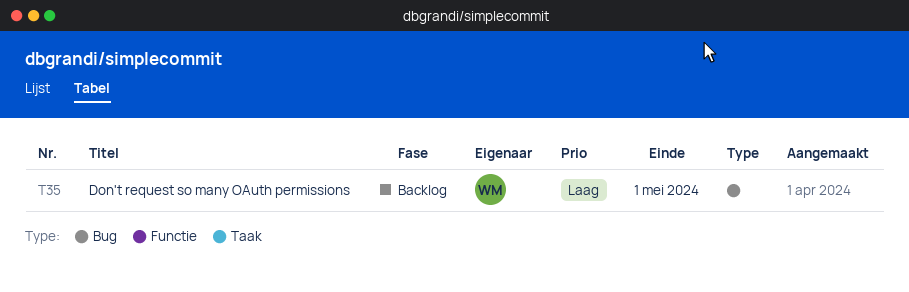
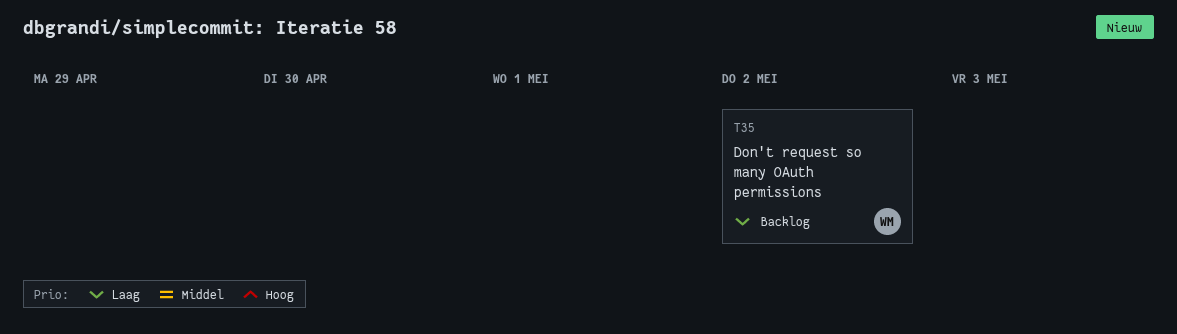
T35, due: May 1 -> May 2

